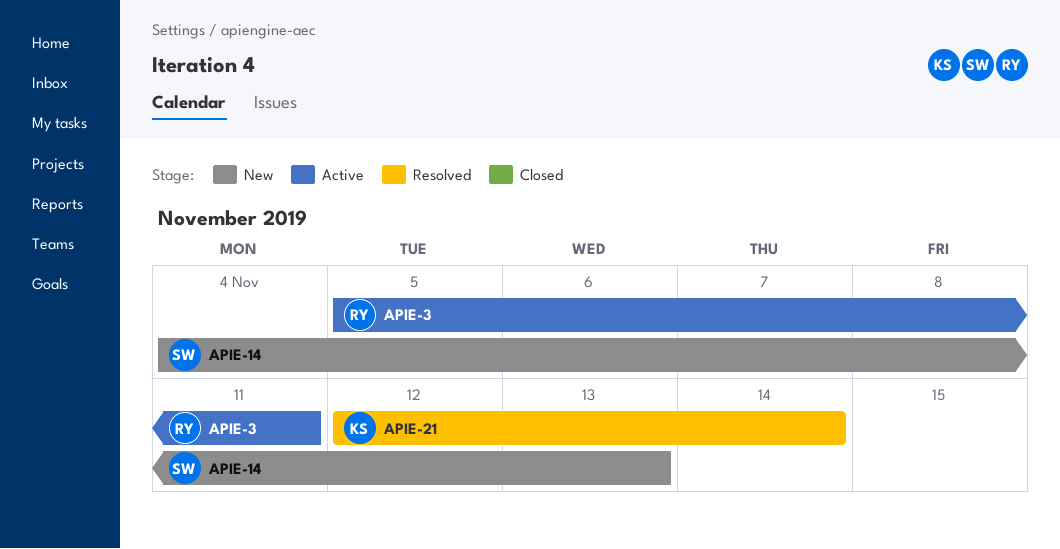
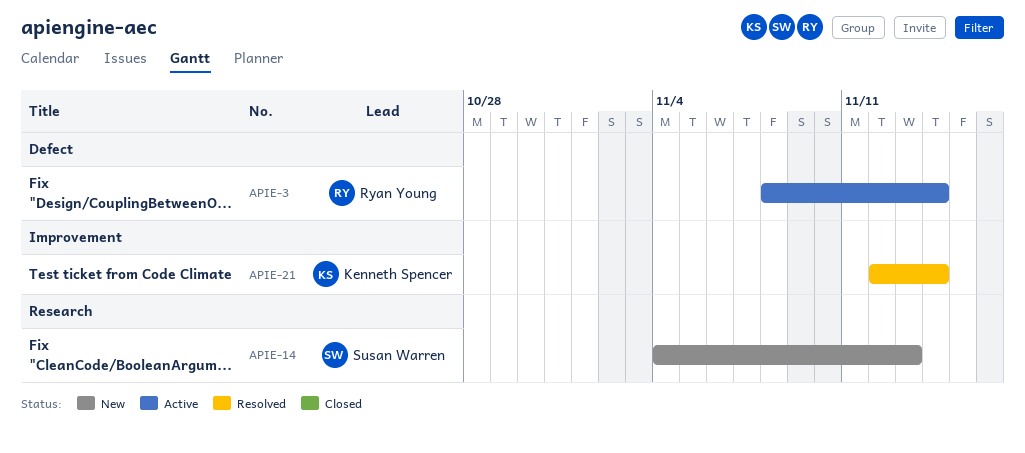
APIE-3, start: Nov 5 -> Nov 8
APIE-3, due: Nov 11 -> Nov 14

